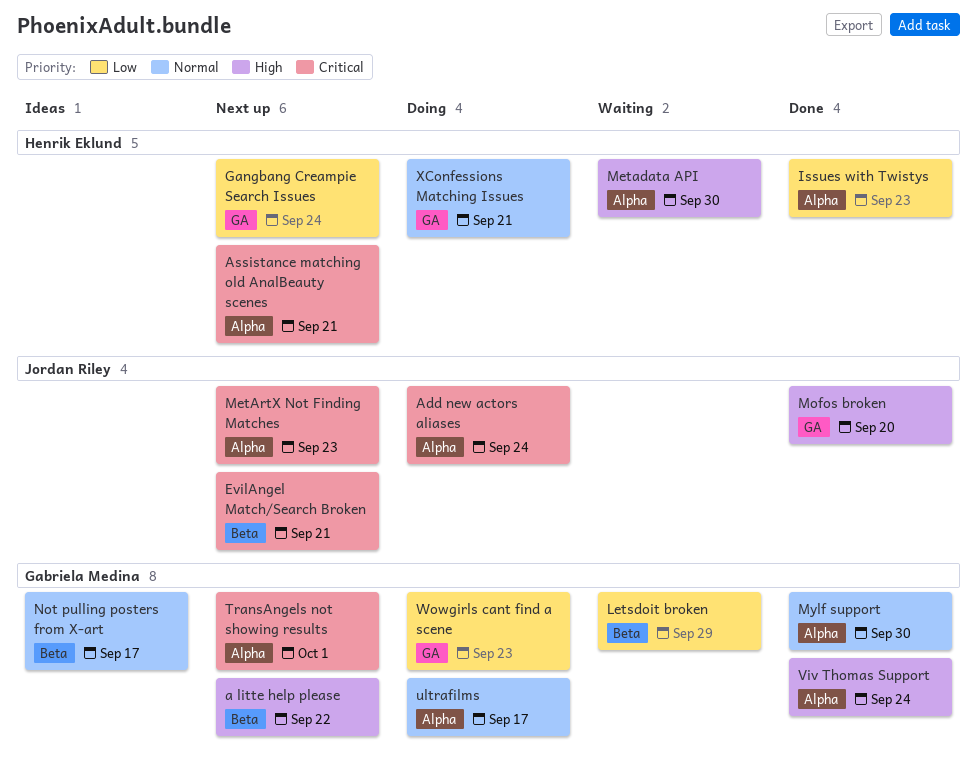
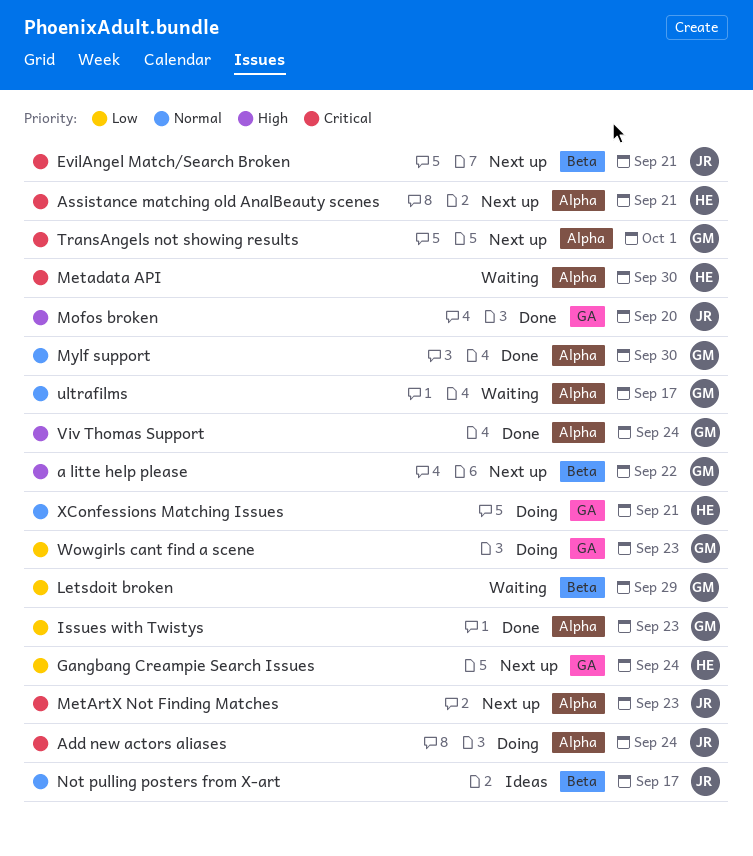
Issues with Twistys, owner: Henrik Eklund -> Gabriela Medina
Metadata API, priority: High -> Critical
Not pulling posters from X-art, owner: Gabriela Medina -> Jordan Riley
ultrafilms, status: Doing -> Waiting

